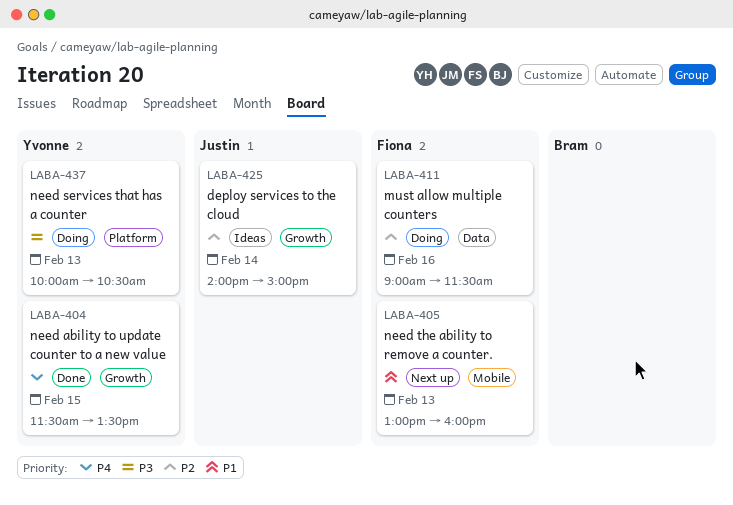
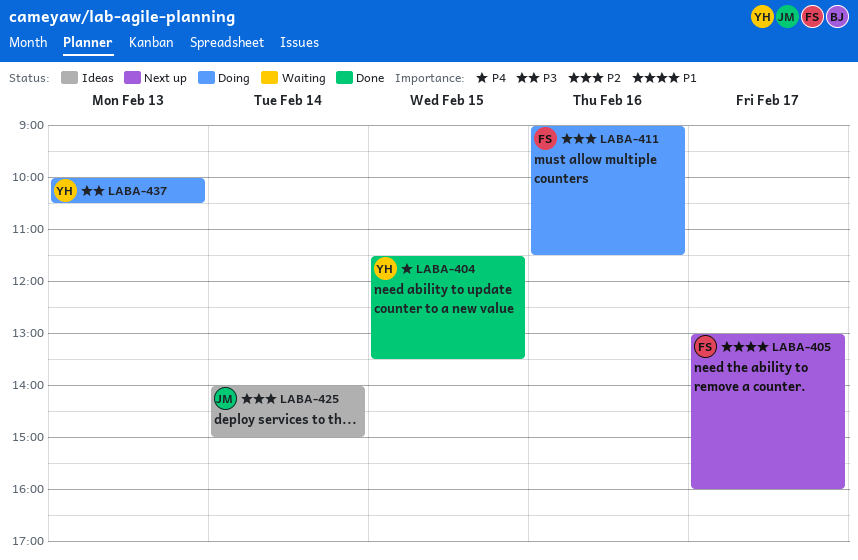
LABA-405, day: Feb 13 -> Feb 17

